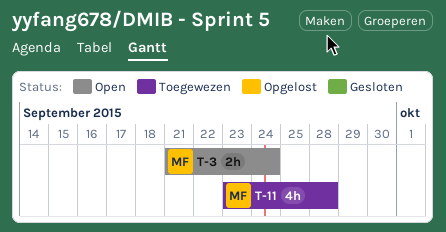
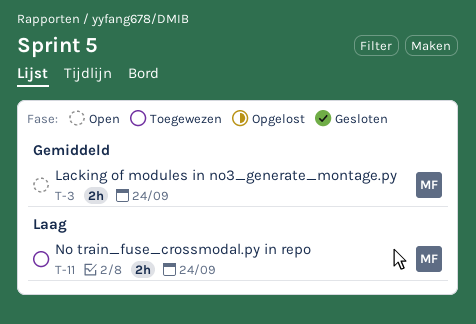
T-11, estimate: 4h -> 2h
T-11, due: Sep 28 -> Sep 24

